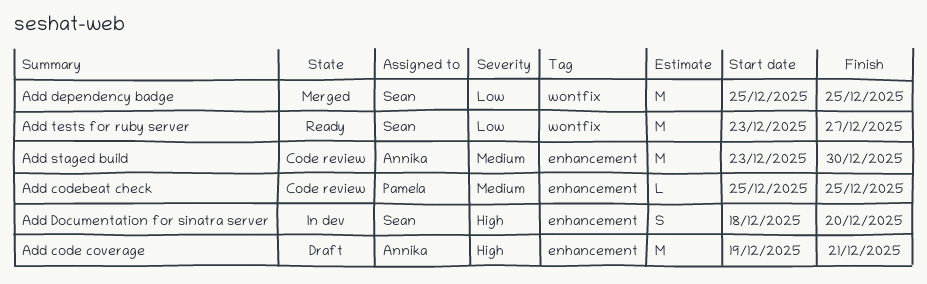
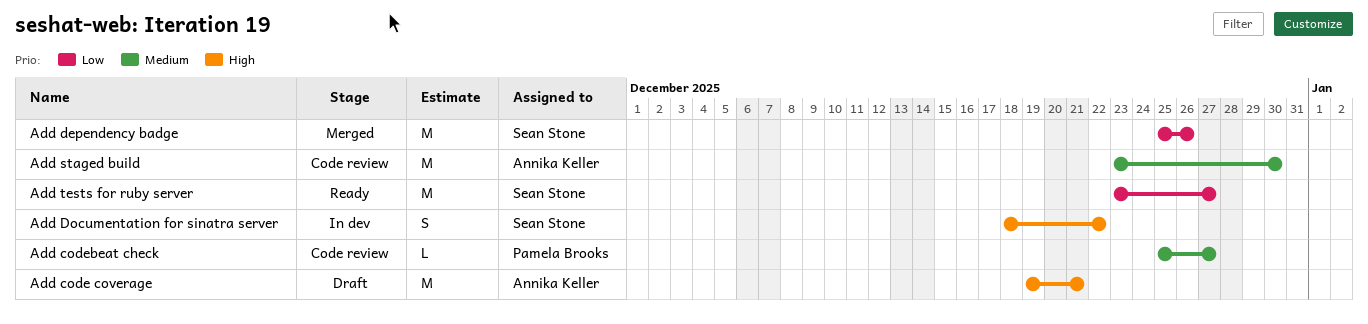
Add codebeat check, due: Dec 25 -> Dec 27
Add dependency badge, due: Dec 25 -> Dec 26
Add Documentation for sinatra server, due: Dec 20 -> Dec 22

